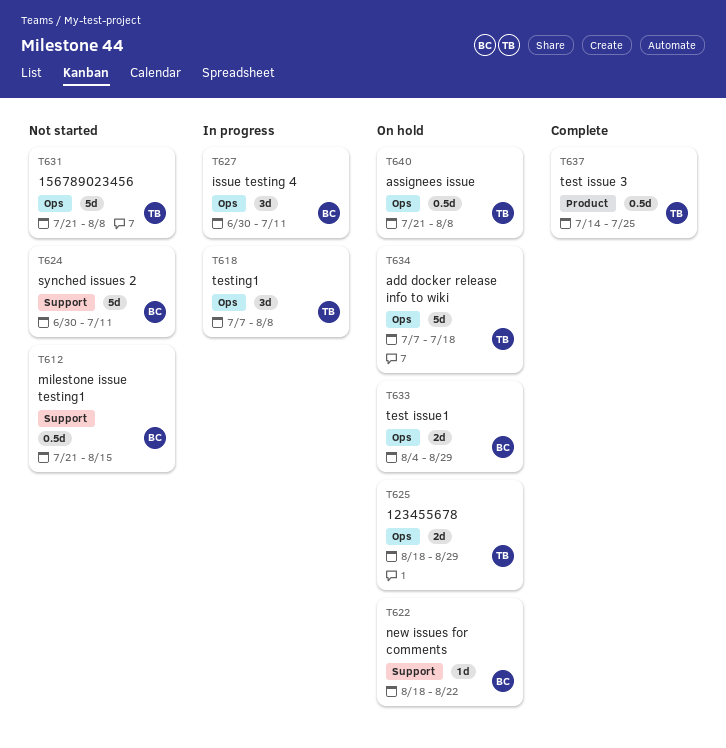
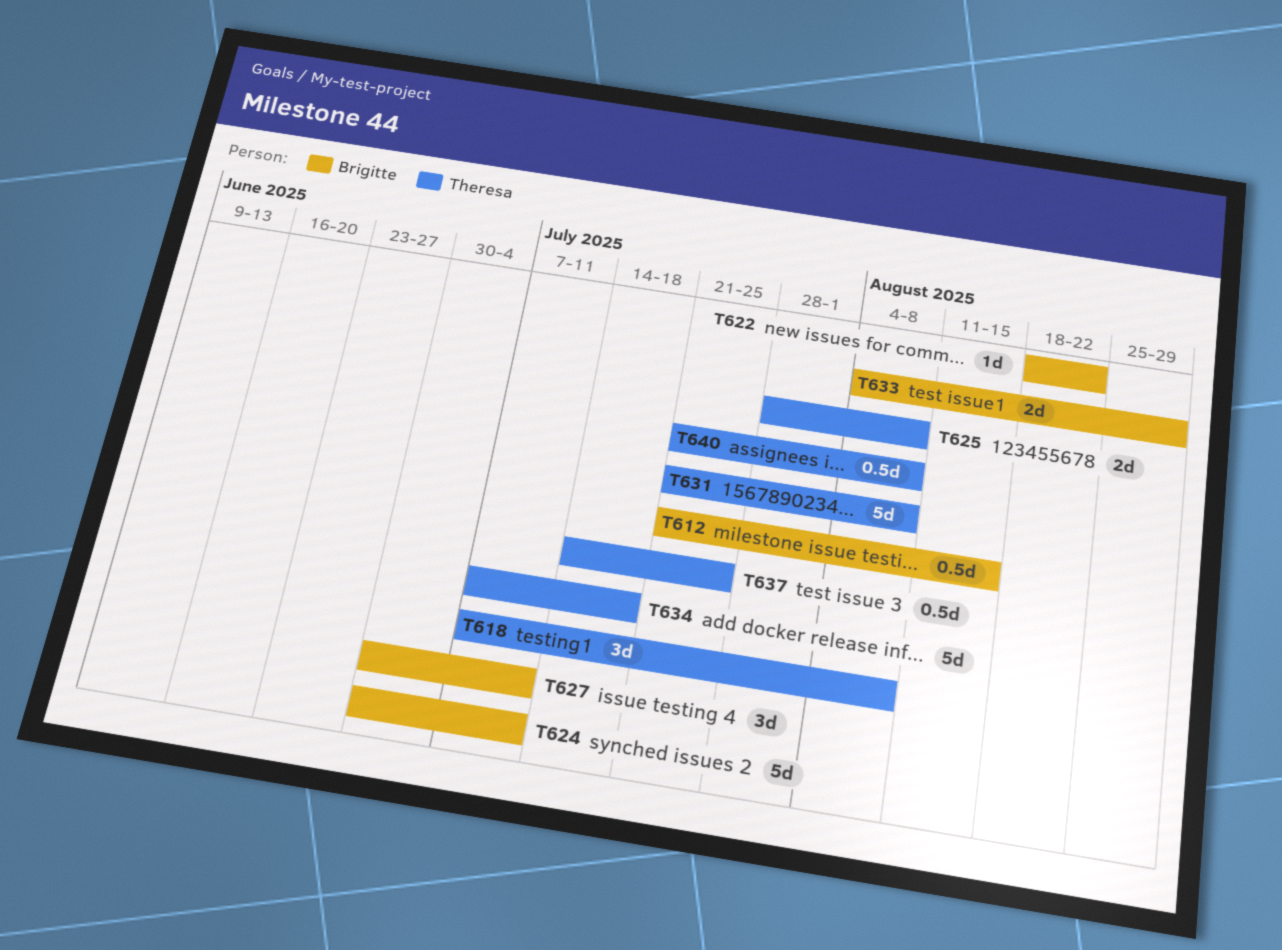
T625, start: Aug 18 -> Jul 28
T625, due: Aug 29 -> Aug 8

